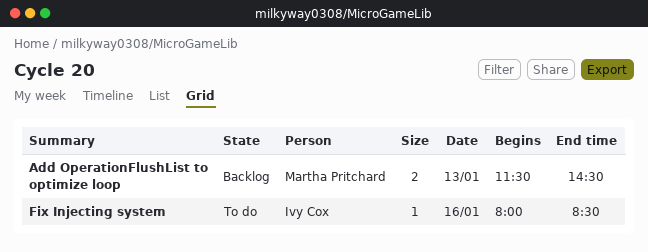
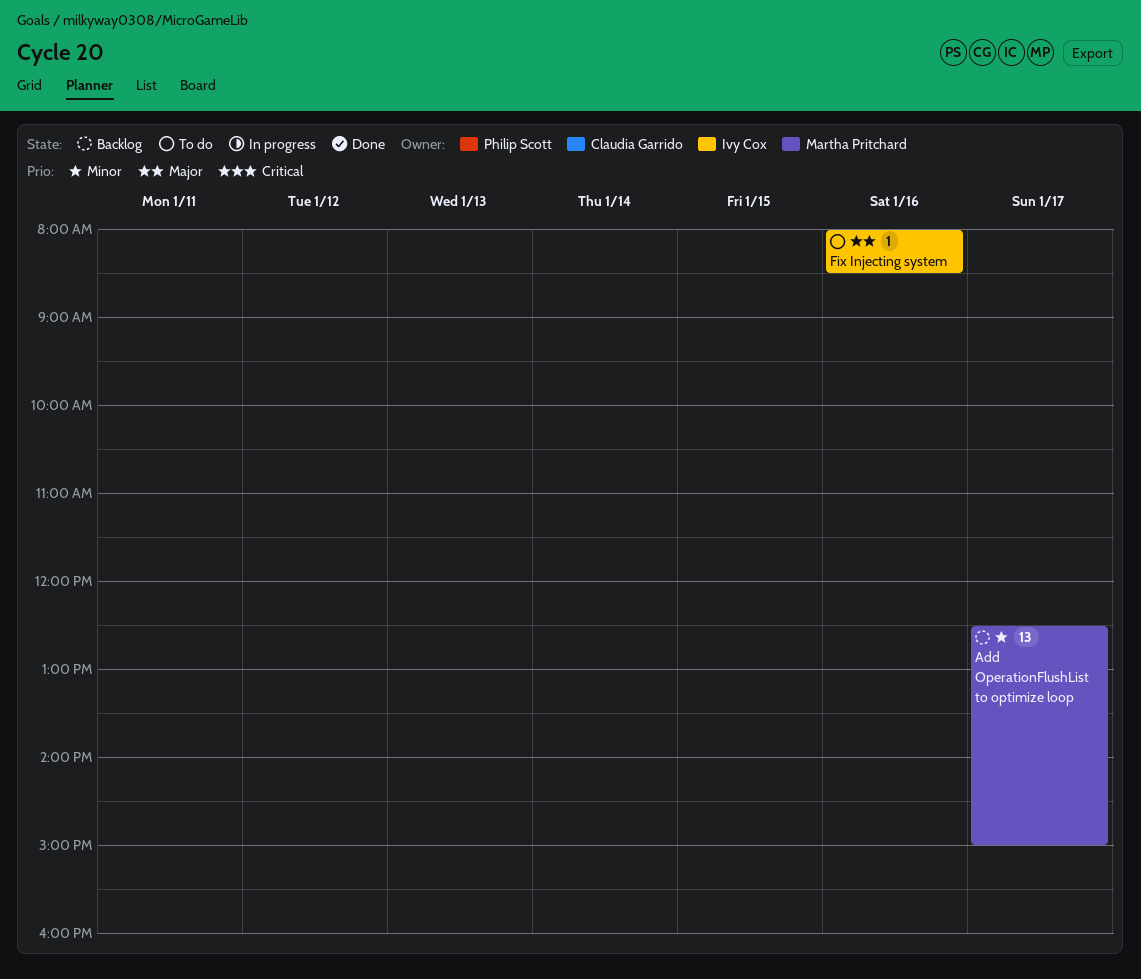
Add OperationFlushList to optimize loop, estimate: 2 -> 13
Add OperationFlushList to optimize loop, day: Jan 13 -> Jan 17
Add OperationFlushList to optimize loop, begins: 11:30 -> 12:30
Add OperationFlushList to optimize loop, ends: 14:30 -> 15:00

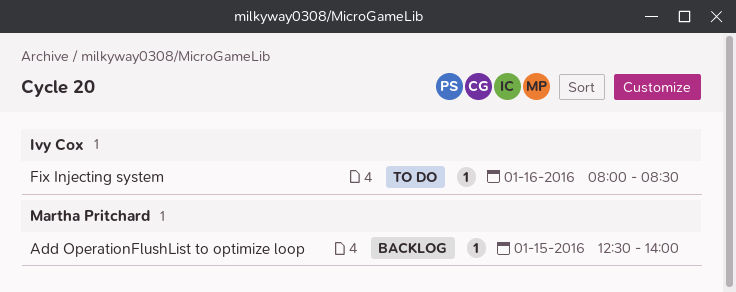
Add OperationFlushList to optimize loop, estimate: 13 -> 1
Add OperationFlushList to optimize loop, day: Jan 17 -> Jan 15
Add OperationFlushList to optimize loop, ends: 15:00 -> 14:00

